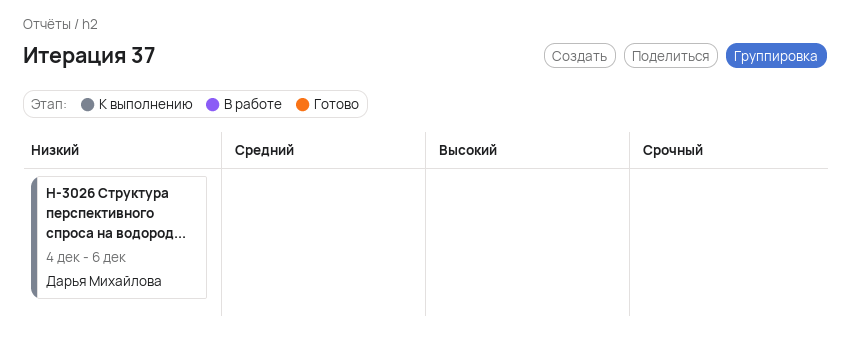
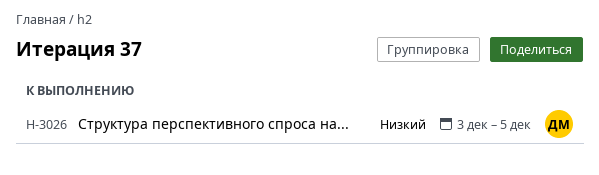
H-3026, start: Dec 4 -> Dec 3
H-3026, due: Dec 6 -> Dec 5

